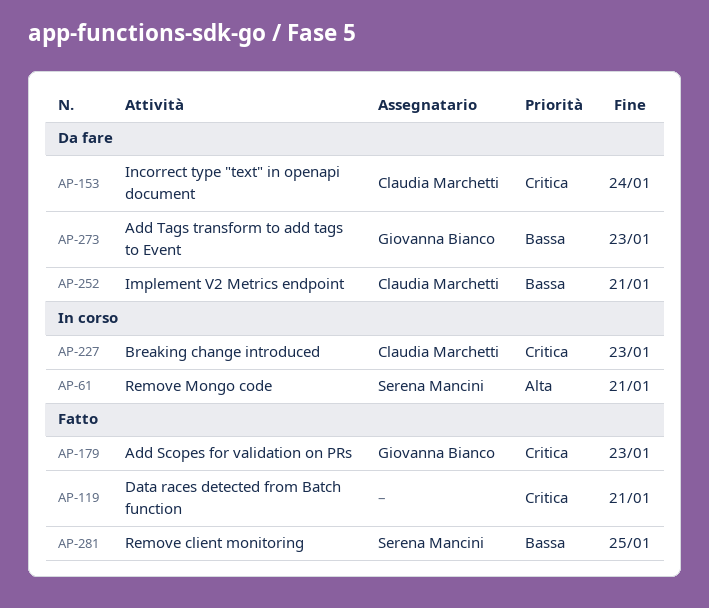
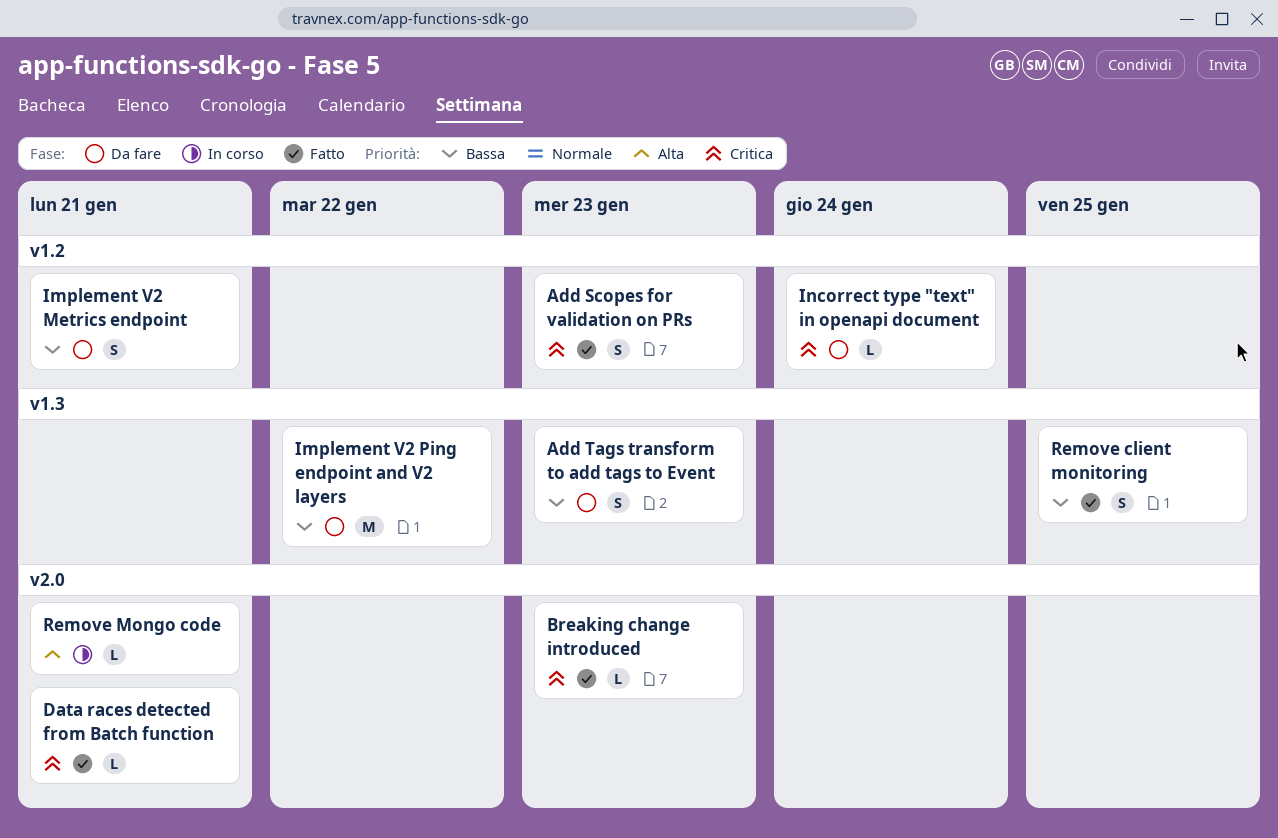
Breaking change introduced, status: In corso -> Fatto
Implement V2 Ping endpoint and V2 layers: none -> present

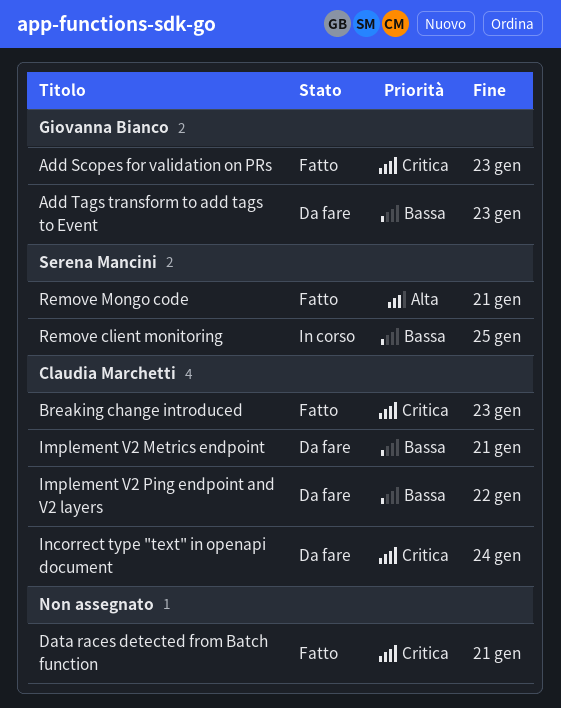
Remove client monitoring, status: Fatto -> In corso
Remove Mongo code, status: In corso -> Fatto

